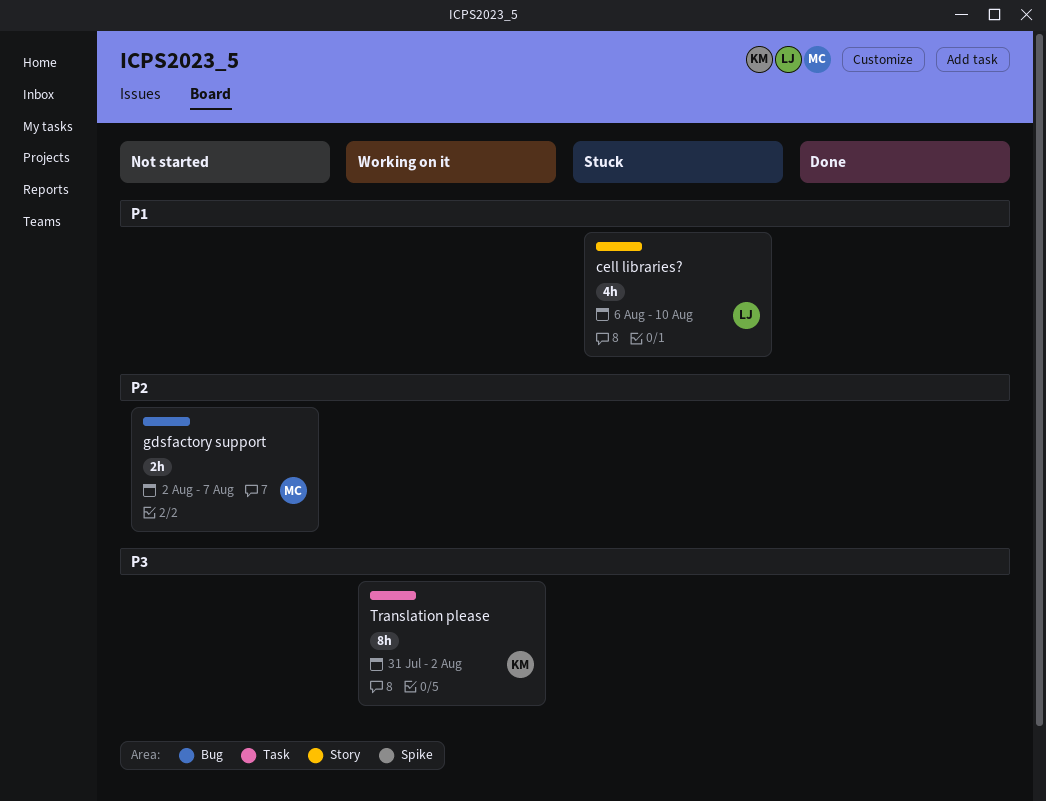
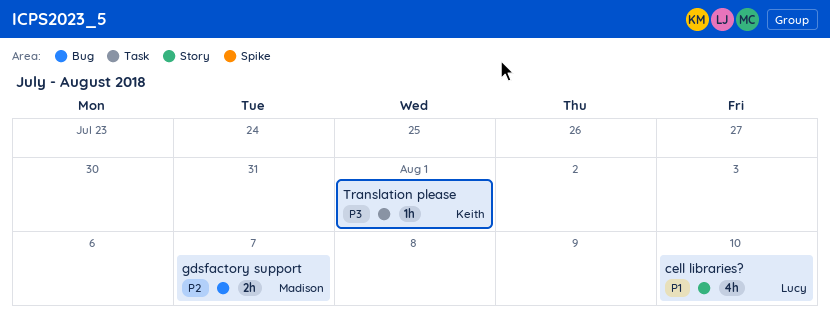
Translation please, estimate: 8h -> 1h
Translation please, due: Aug 2 -> Aug 1

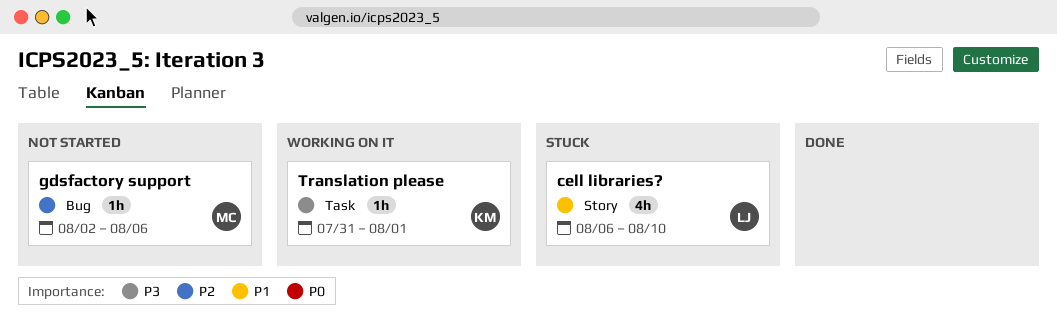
gdsfactory support, estimate: 2h -> 1h
gdsfactory support, due: Aug 7 -> Aug 6

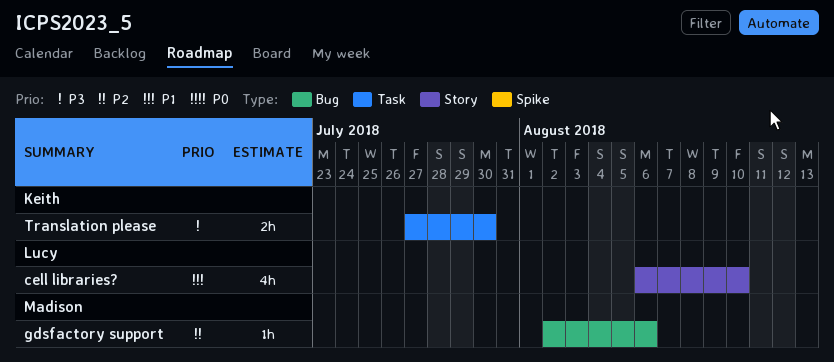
Translation please, estimate: 1h -> 2h
Translation please, start: Jul 31 -> Jul 27
Translation please, due: Aug 1 -> Jul 30

